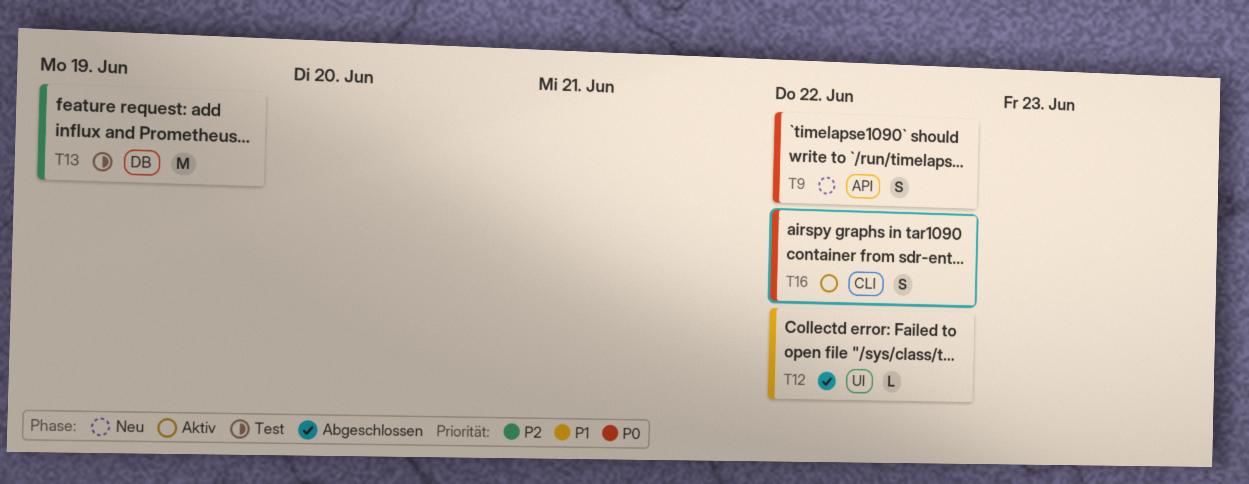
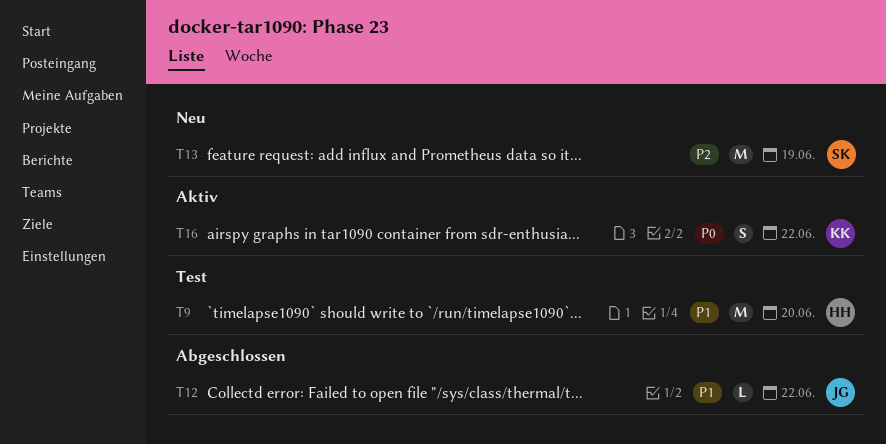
T9, status: Neu -> Test
T9, priority: P0 -> P1
T9, estimate: S -> M
T9, due: Jun 22 -> Jun 20
T13, status: Test -> Neu

